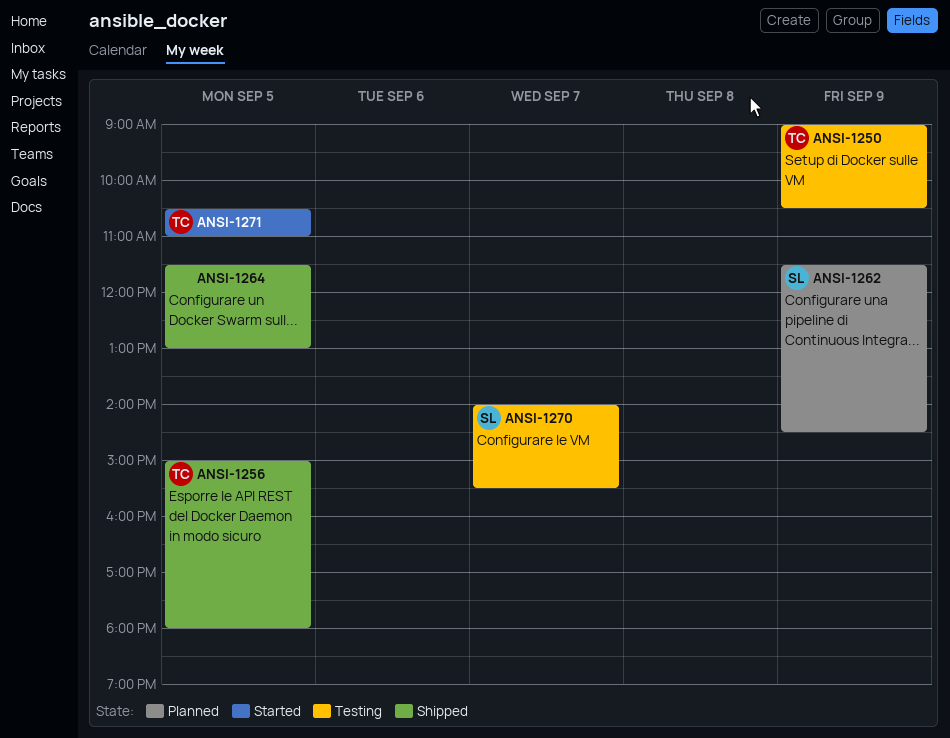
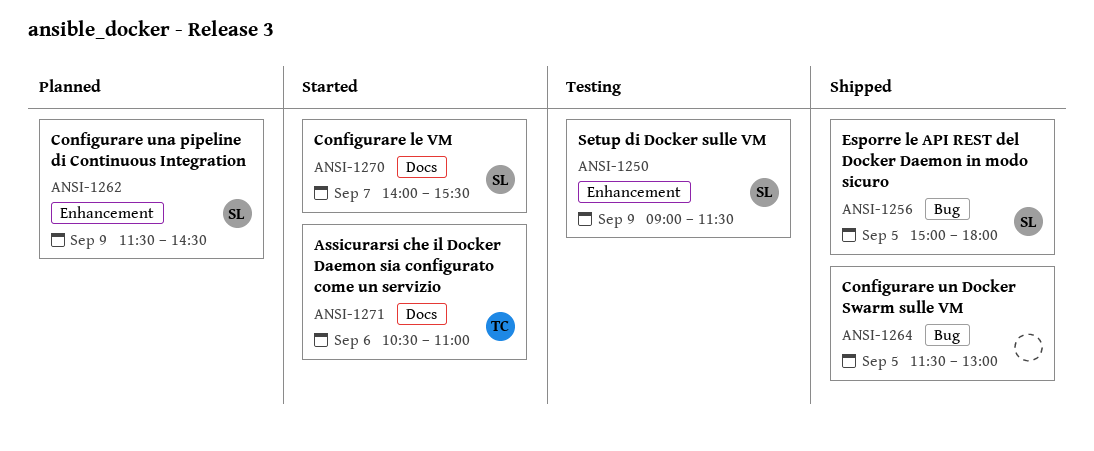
ANSI-1250, owner: TC -> SL
ANSI-1250, ends: 10:30 -> 11:30
ANSI-1256, owner: TC -> SL
ANSI-1270, status: Testing -> Started
ANSI-1271, day: Sep 5 -> Sep 6

